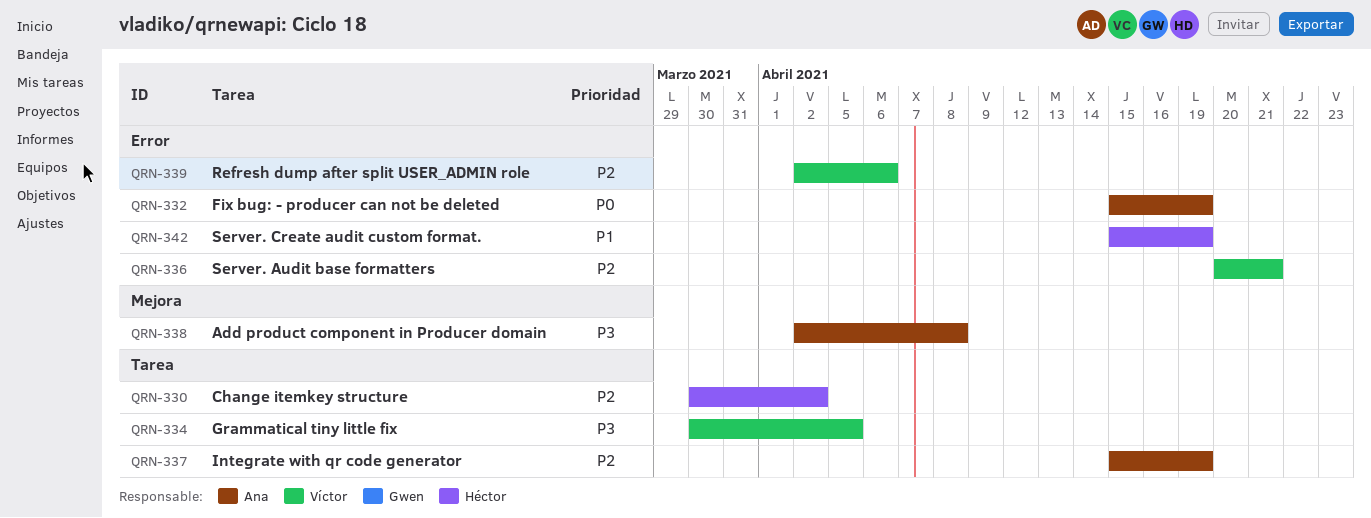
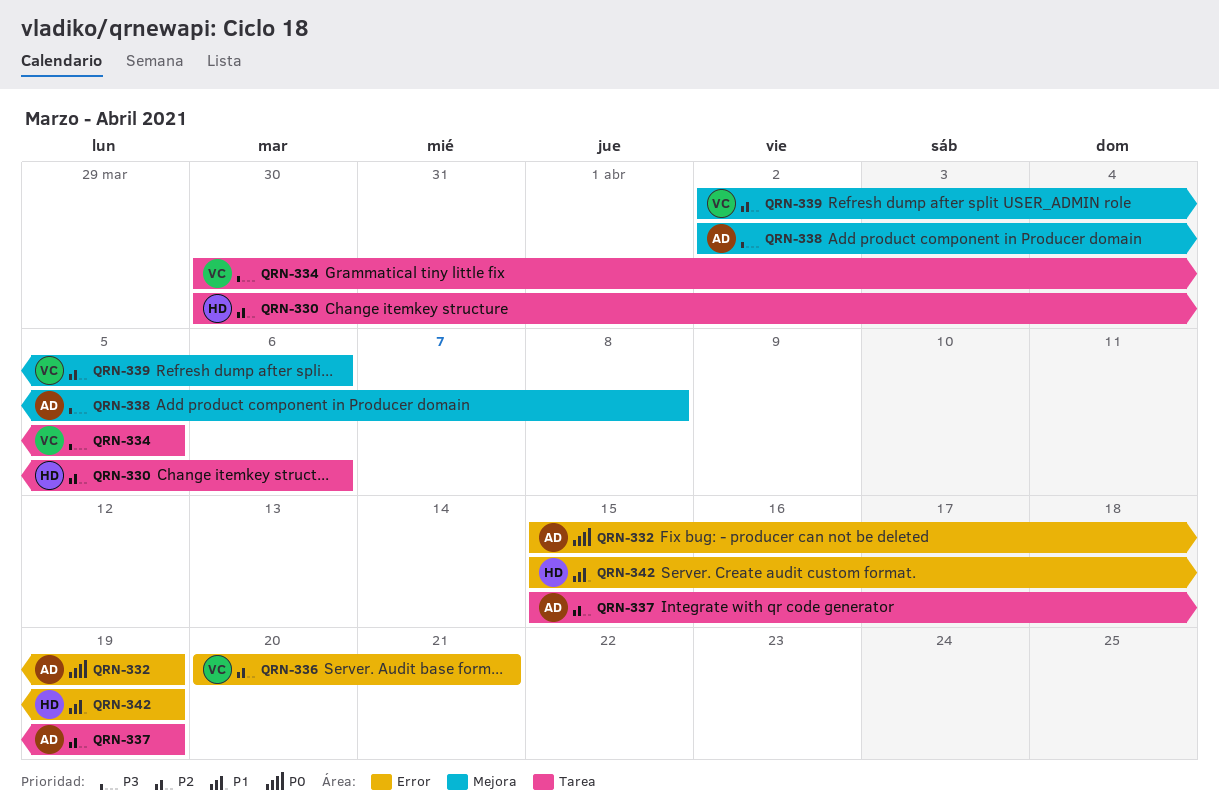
QRN-330, due: Apr 2 -> Apr 6
QRN-339, label: Error -> Mejora

